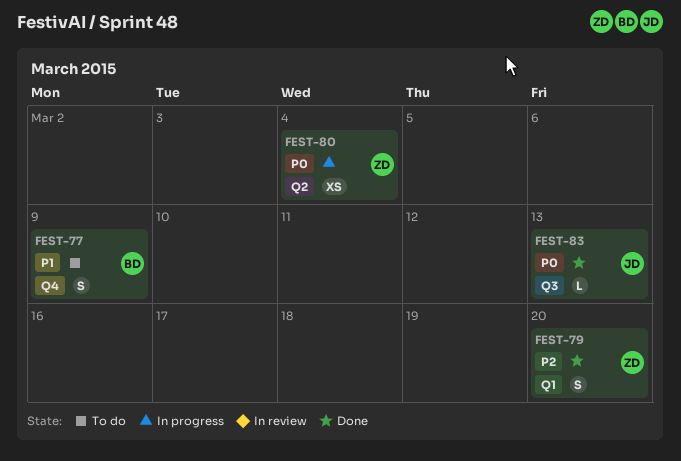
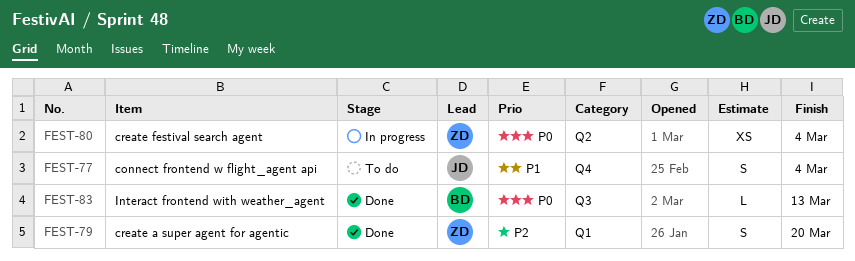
FEST-77, owner: BD -> JD
FEST-77, due: Mar 9 -> Mar 4
FEST-83, owner: JD -> BD

